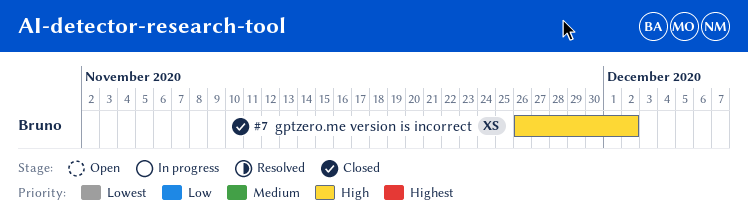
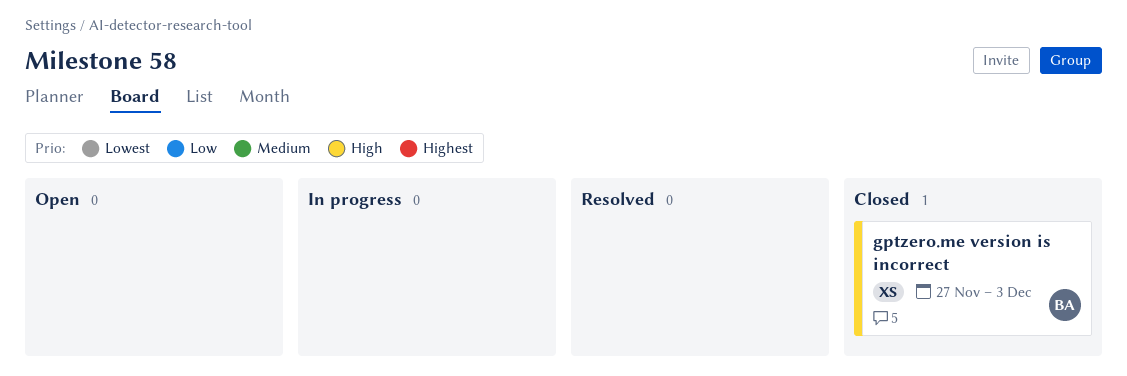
gptzero.me version is incorrect, start: Nov 26 -> Nov 27
gptzero.me version is incorrect, due: Dec 2 -> Dec 3

